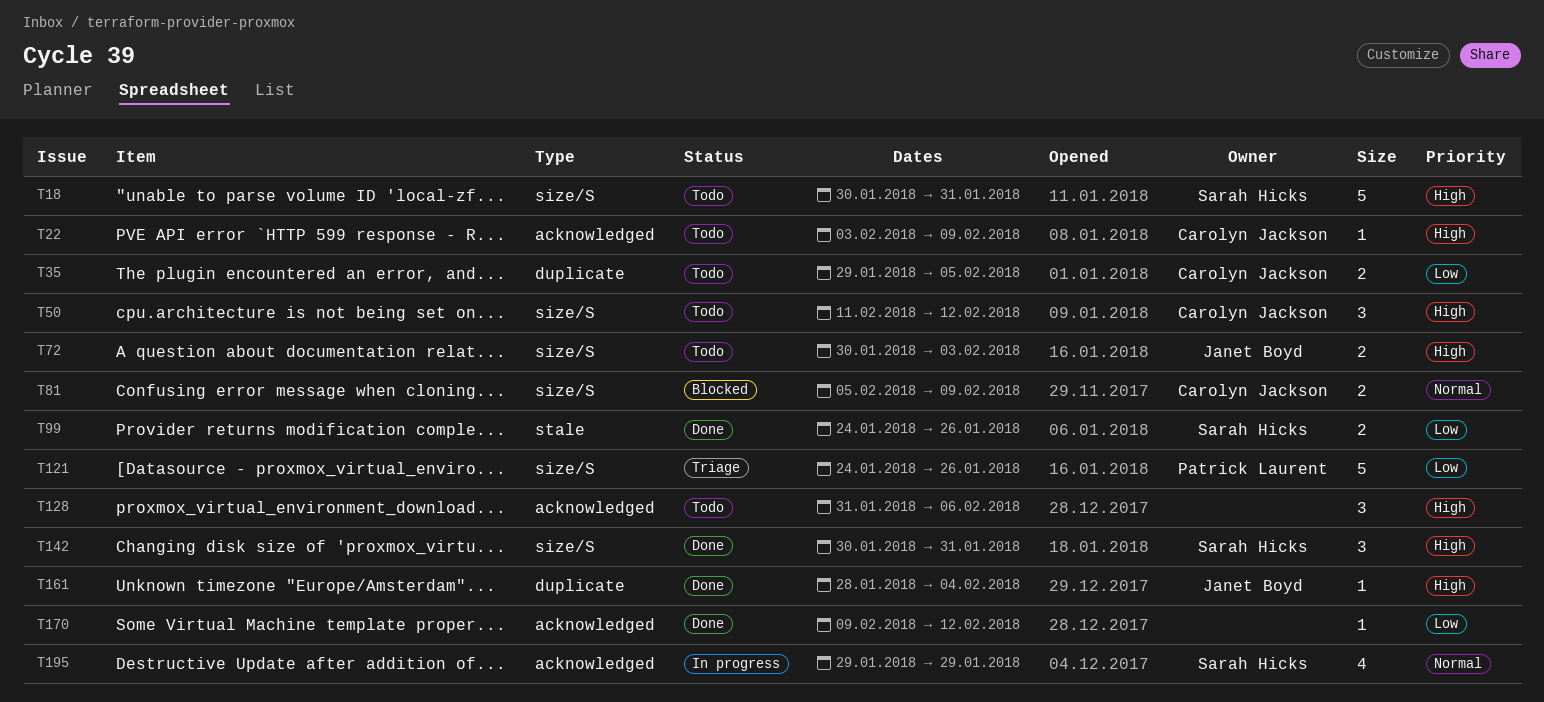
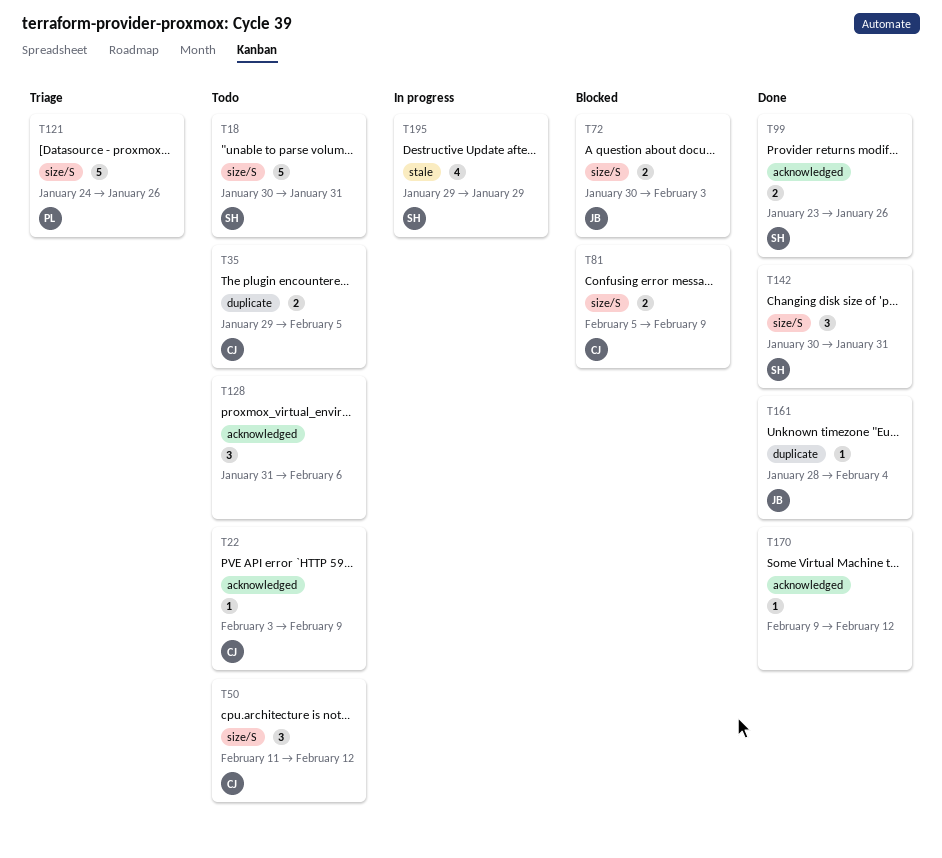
T72, status: Todo -> Blocked
T99, label: stale -> acknowledged
T99, start: Jan 24 -> Jan 23
T195, label: acknowledged -> stale

